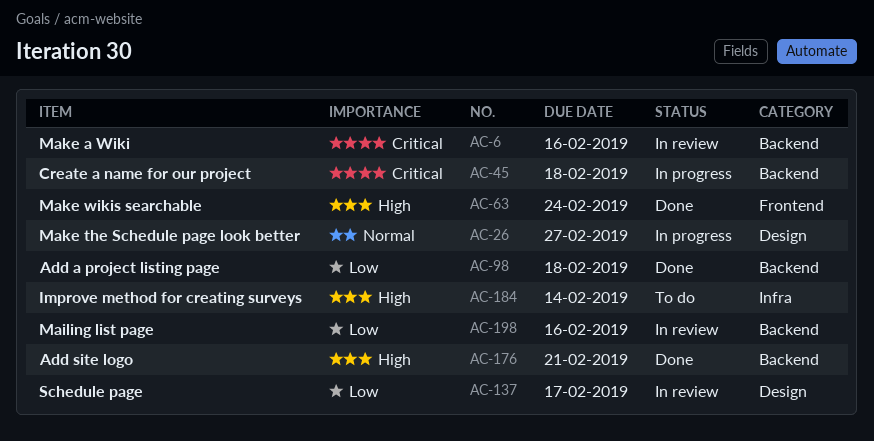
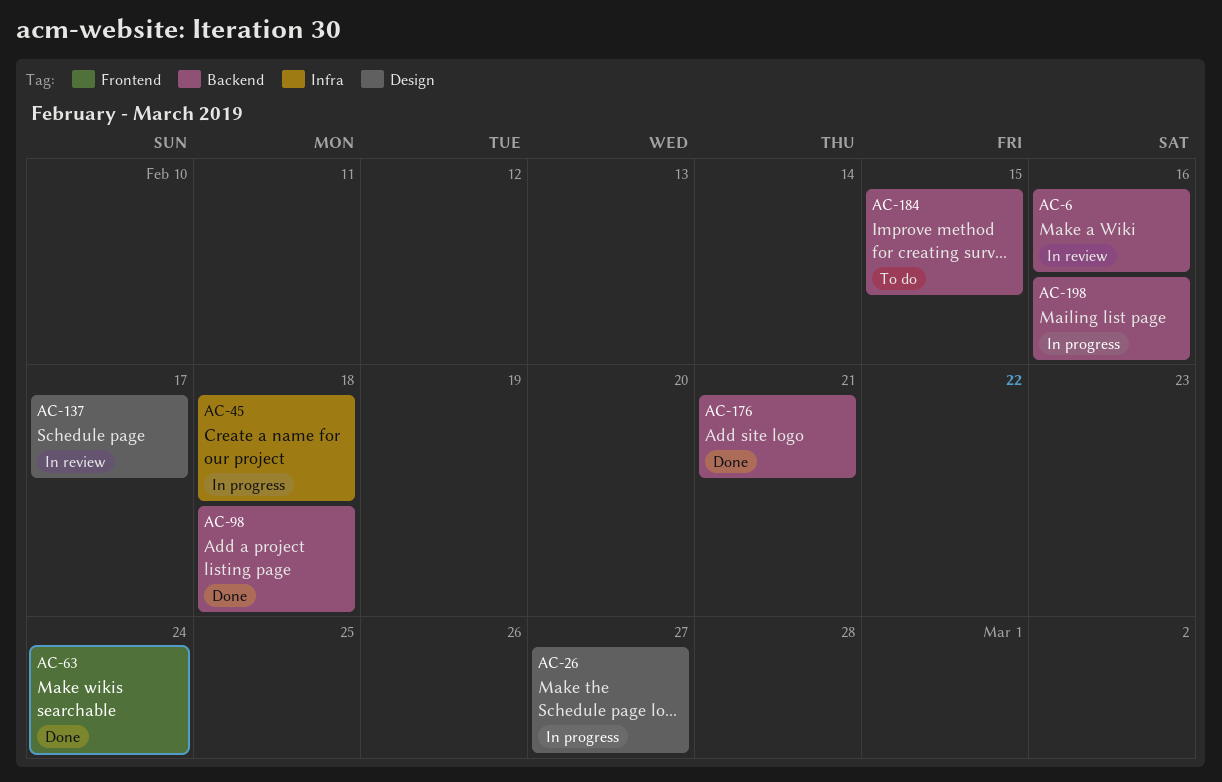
AC-45, label: Backend -> Infra
AC-184, label: Infra -> Backend
AC-184, due: Feb 14 -> Feb 15
AC-198, status: In review -> In progress

